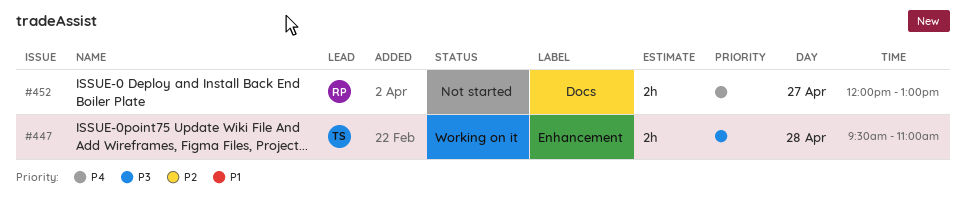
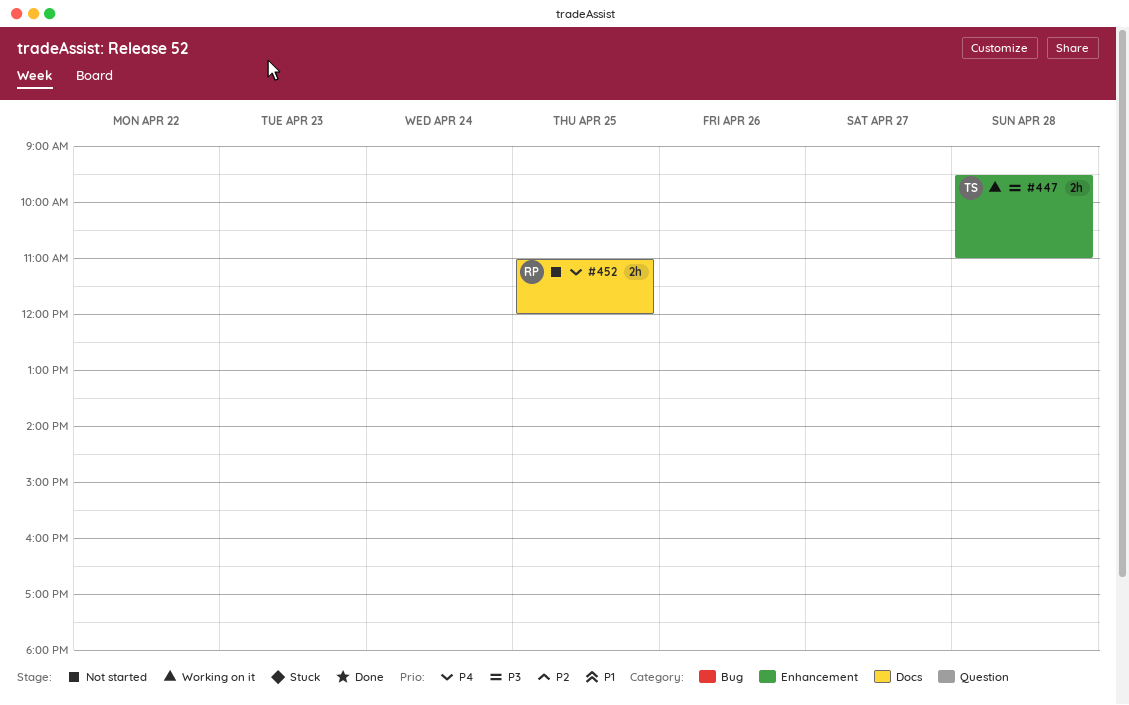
#452, day: Apr 27 -> Apr 25
#452, begins: 12:00 -> 11:00
#452, ends: 13:00 -> 12:00

